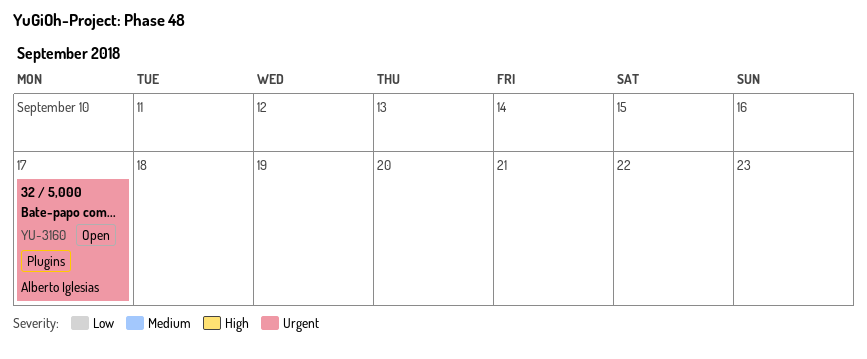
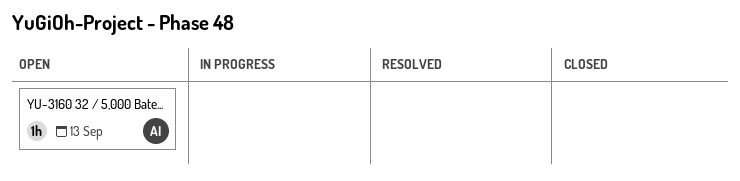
YU-3160, due: Sep 17 -> Sep 13

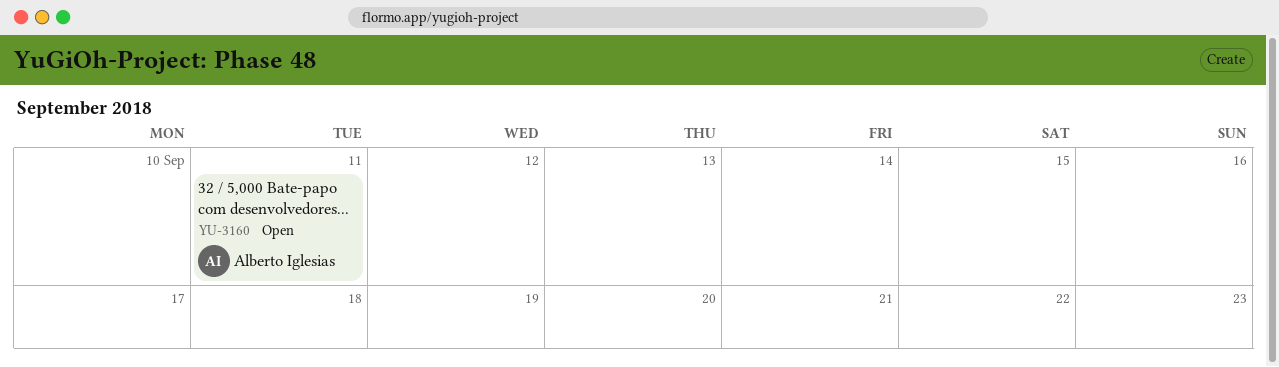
YU-3160, due: Sep 13 -> Sep 11

